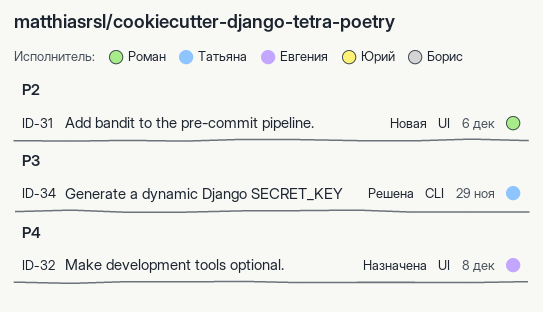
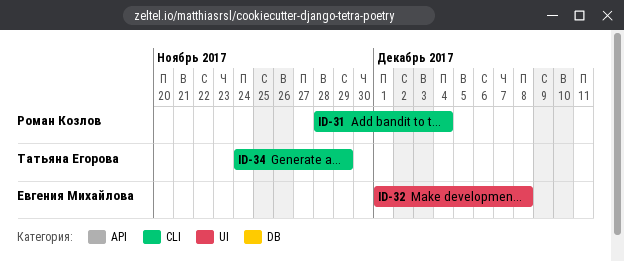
ID-31, label: UI -> CLI
ID-31, due: Dec 6 -> Dec 4

